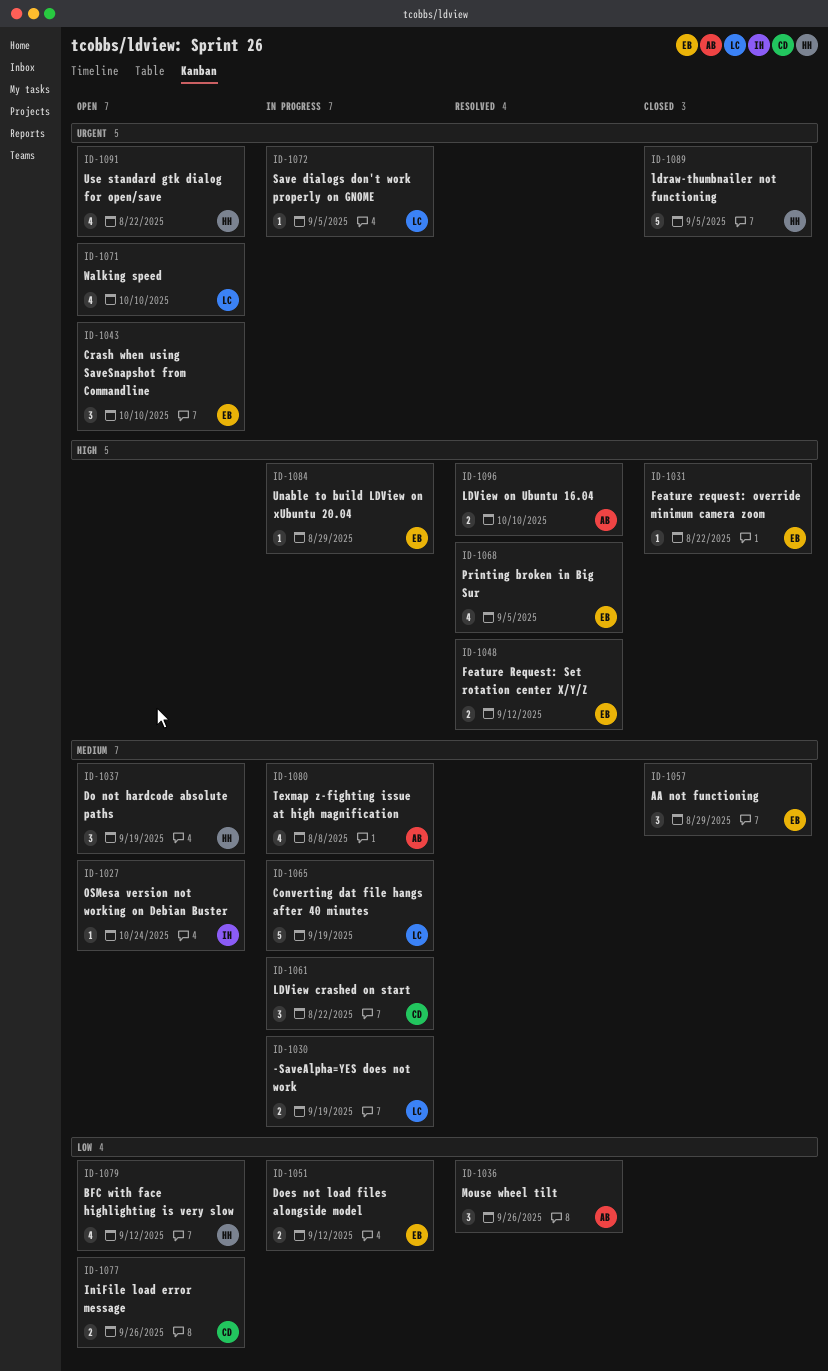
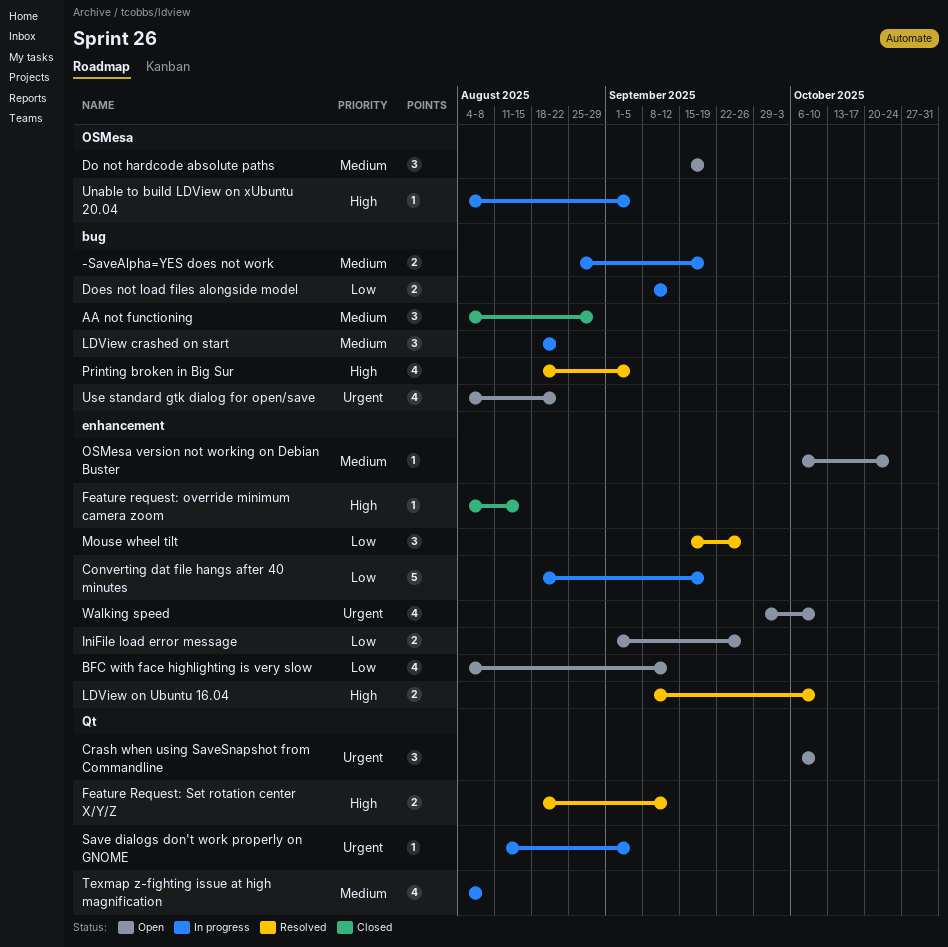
Converting dat file hangs after 40 minutes, priority: Medium -> Low
Feature request: override minimum camera zoom, due: Aug 22 -> Aug 15
ldraw-thumbnailer not functioning: present -> none
Unable to build LDView on xUbuntu 20.04, due: Aug 29 -> Sep 5

